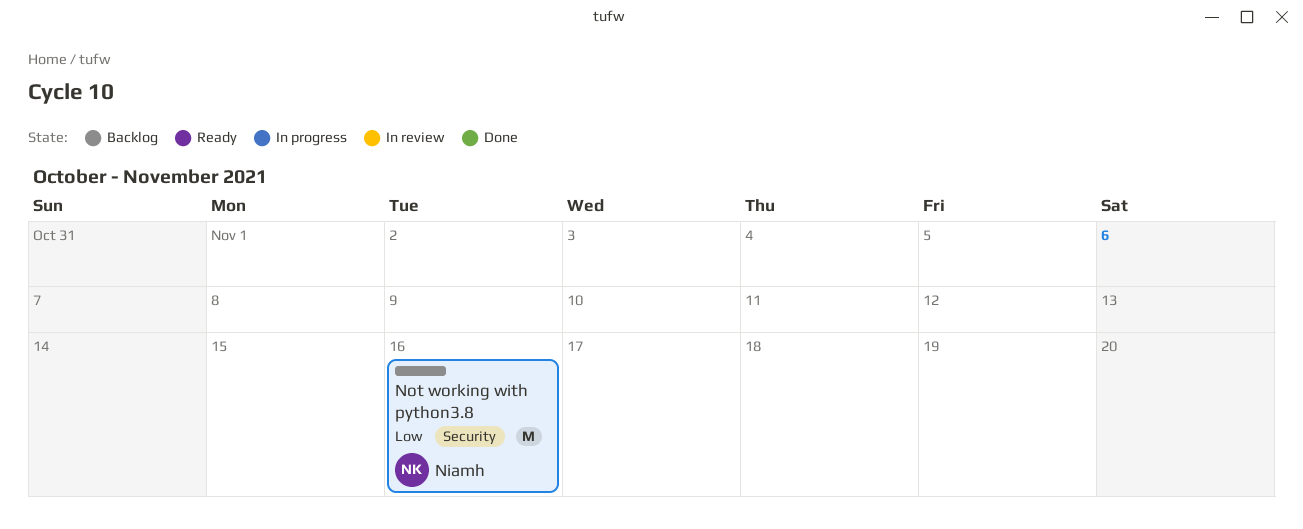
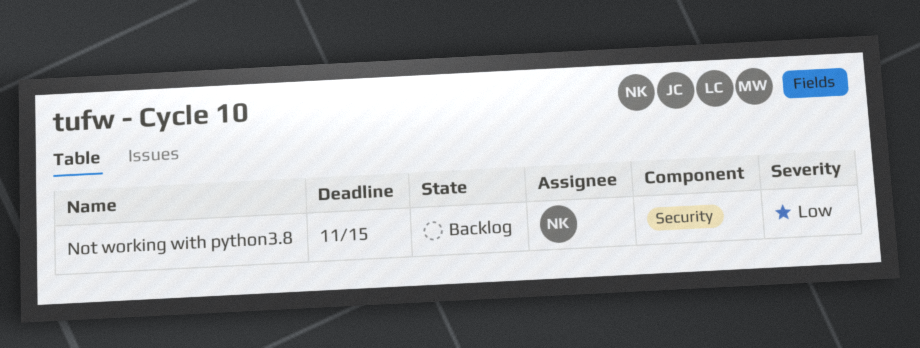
Not working with python3.8, due: Nov 16 -> Nov 15

